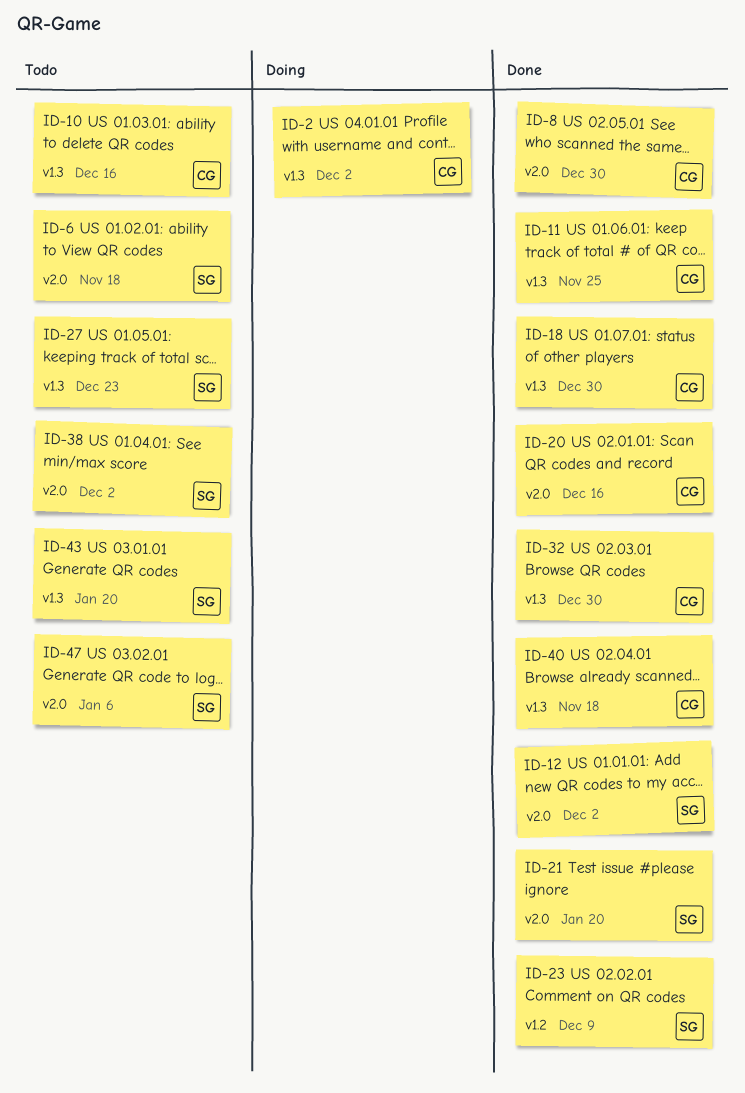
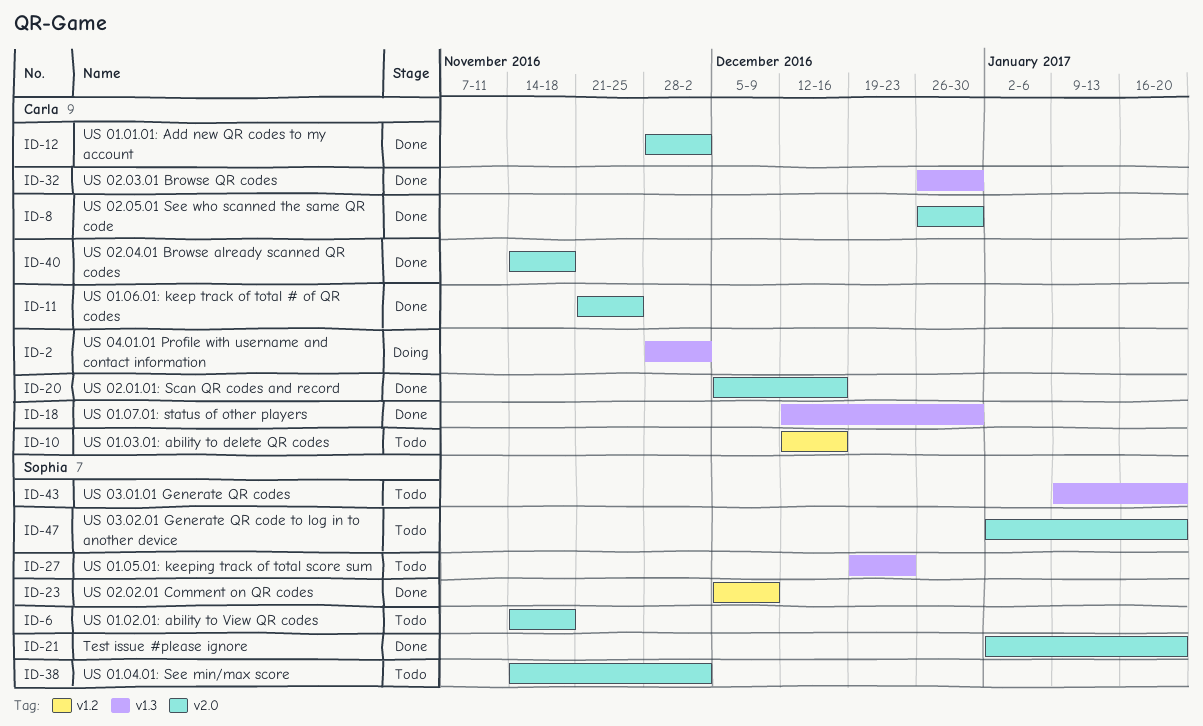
ID-10, label: v1.3 -> v1.2
ID-11, label: v1.3 -> v2.0
ID-12, owner: Sophia -> Carla
ID-40, label: v1.3 -> v2.0
ID-47, due: Jan 6 -> Jan 20

